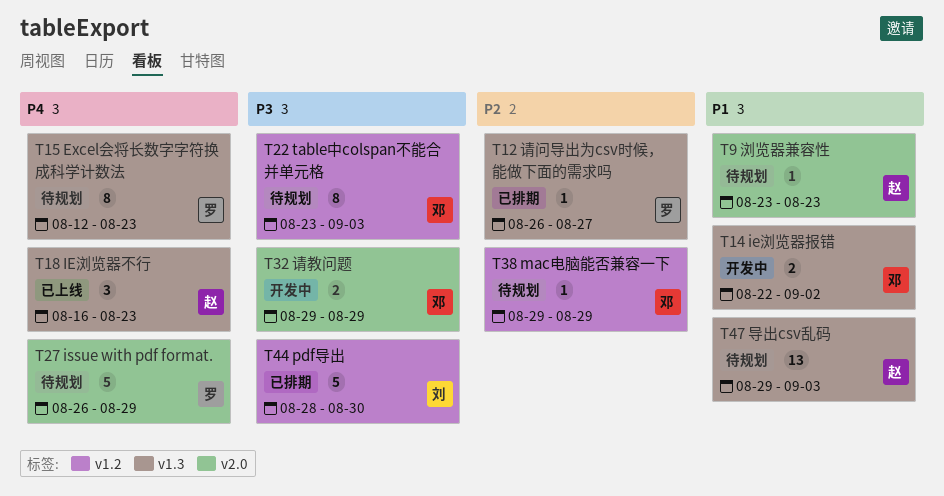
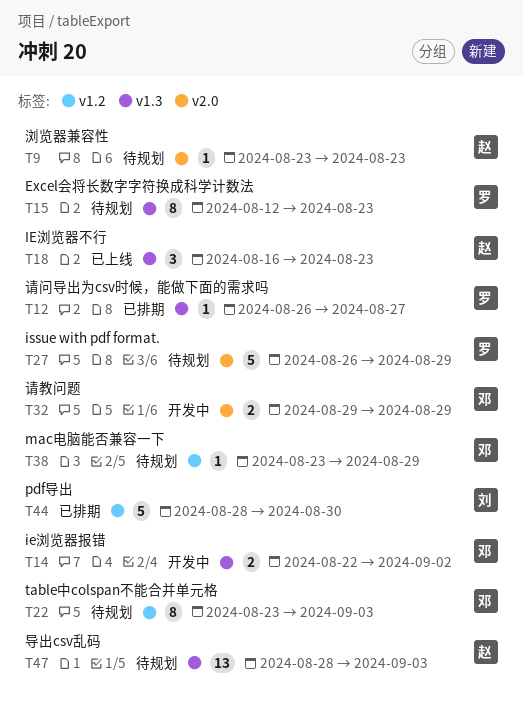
T38, start: Aug 29 -> Aug 23
T47, start: Aug 29 -> Aug 28

